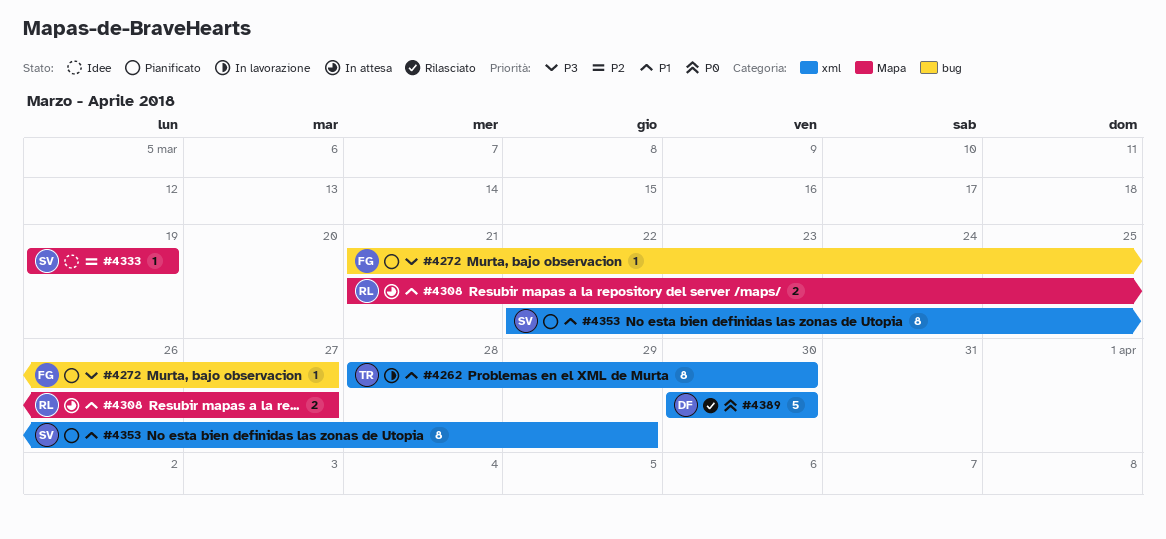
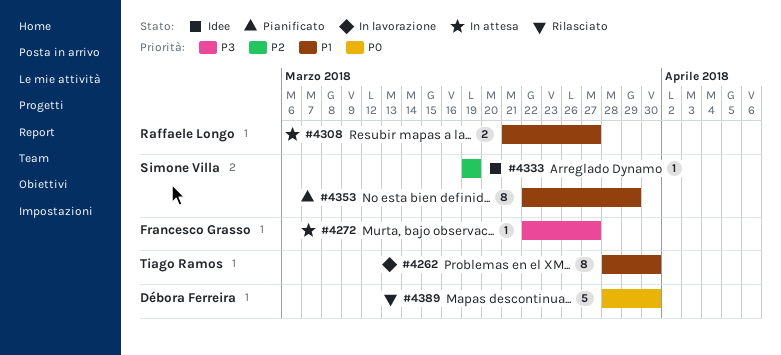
#4272, status: Pianificato -> In attesa
#4272, start: Mar 21 -> Mar 22
#4389, start: Mar 30 -> Mar 28

